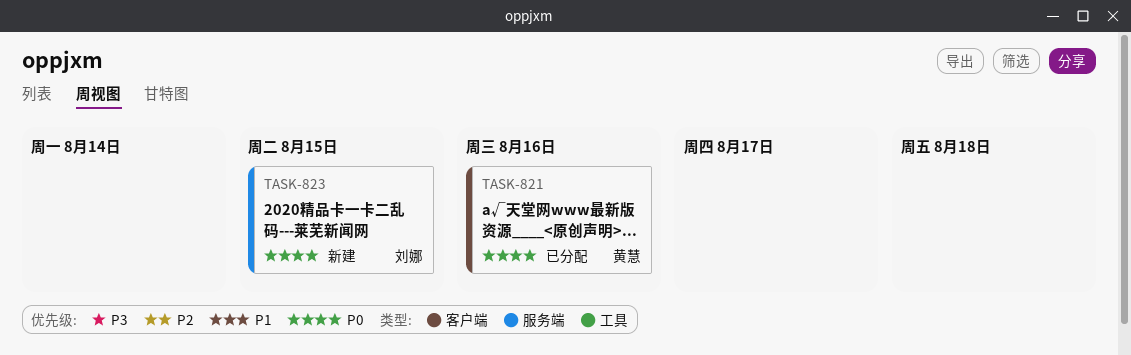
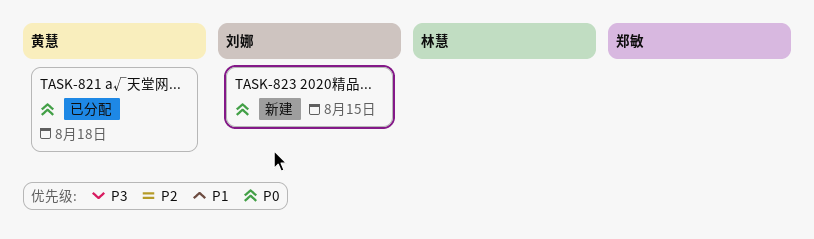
TASK-821, due: Aug 16 -> Aug 18

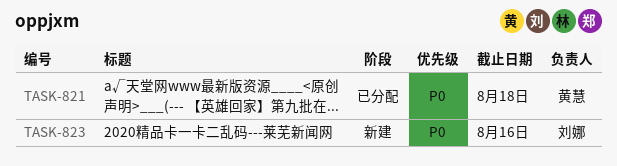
TASK-823, due: Aug 15 -> Aug 16

